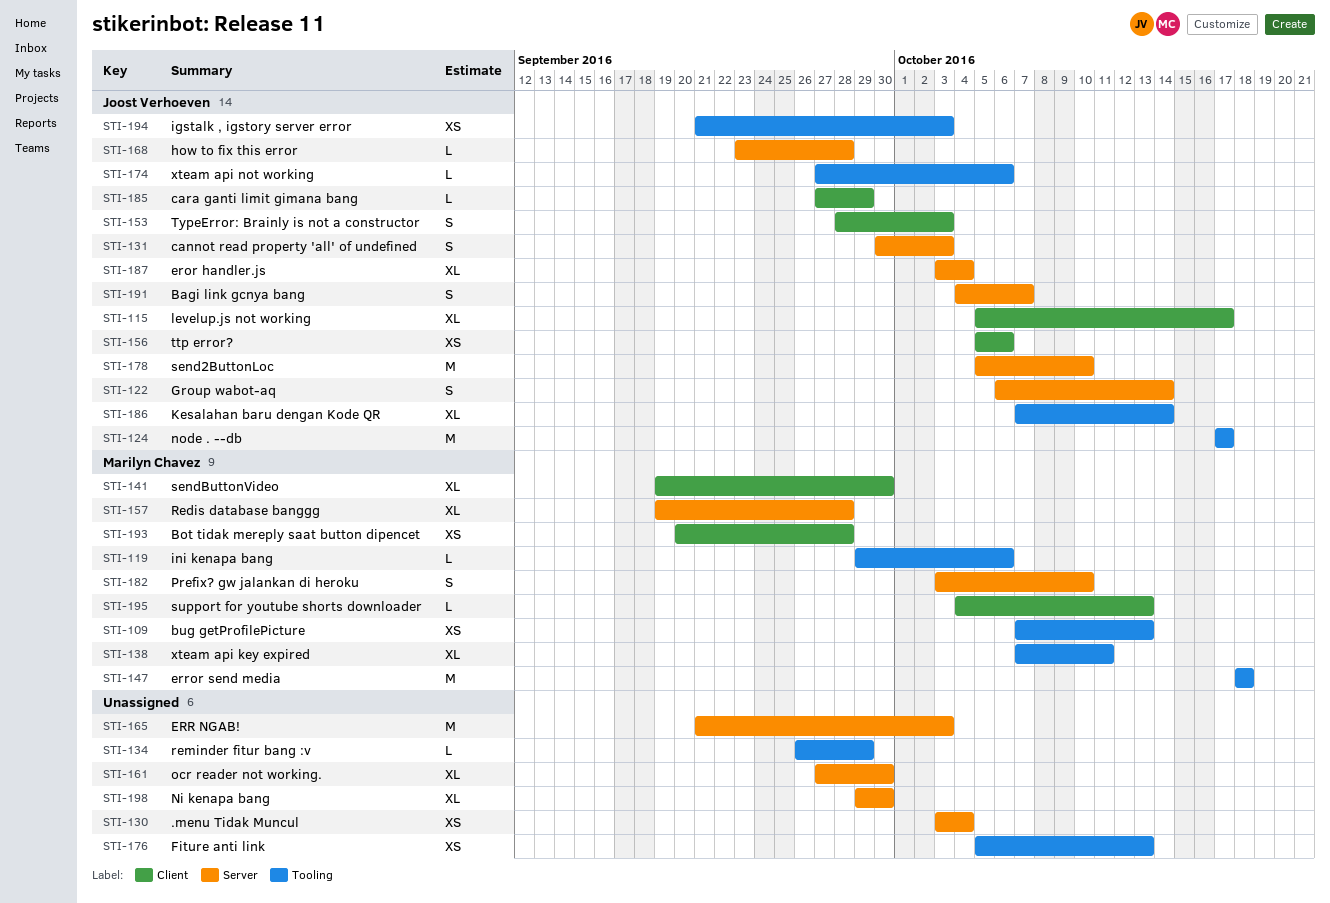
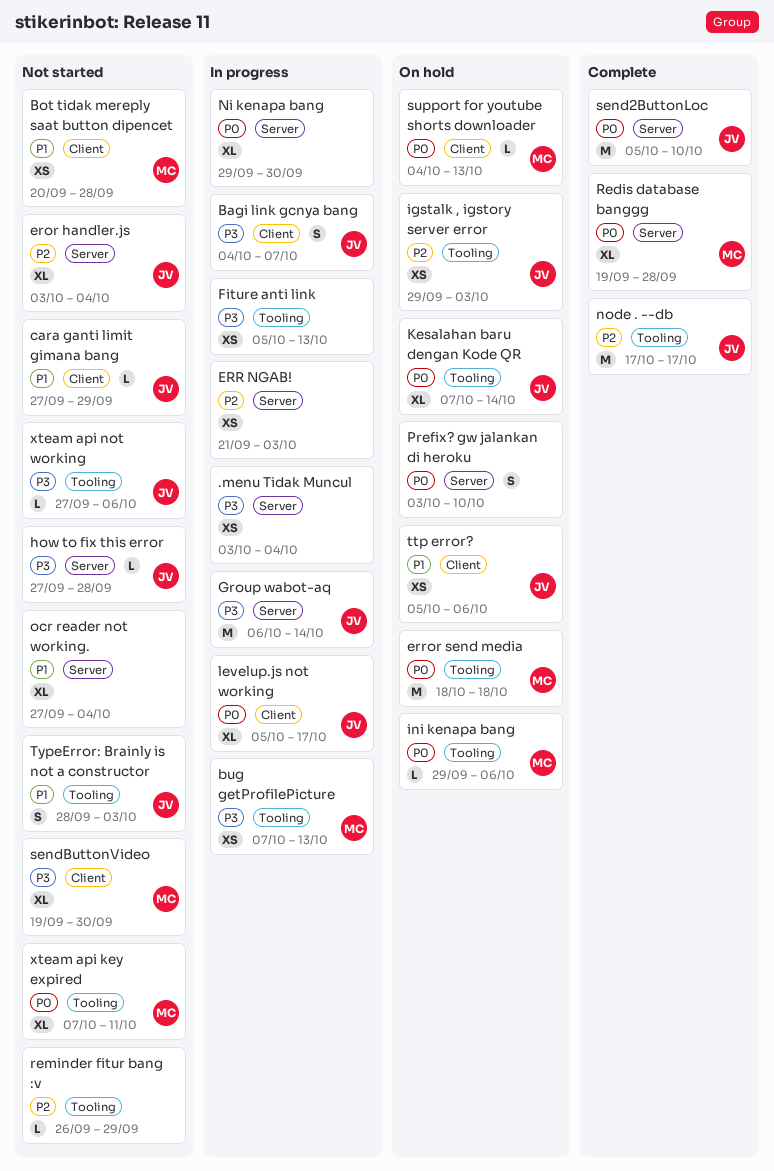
Bagi link gcnya bang, label: Server -> Client
cannot read property 'all' of undefined: present -> none
ERR NGAB!, estimate: M -> XS
Group wabot-aq, estimate: S -> M
how to fix this error, start: Sep 23 -> Sep 27
igstalk , igstory server error, start: Sep 21 -> Sep 29
ocr reader not working., due: Sep 30 -> Oct 4
Prefix? gw jalankan di heroku, owner: Marilyn Chavez -> none
TypeError: Brainly is not a constructor, label: Client -> Tooling

